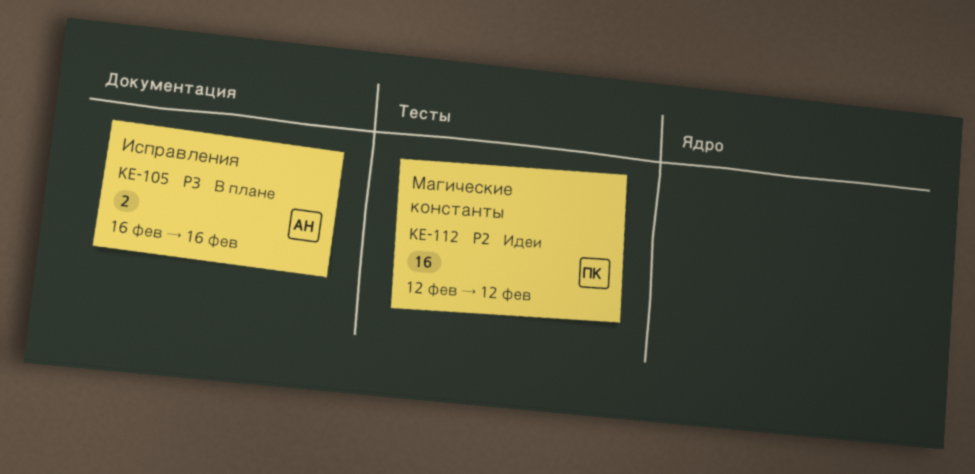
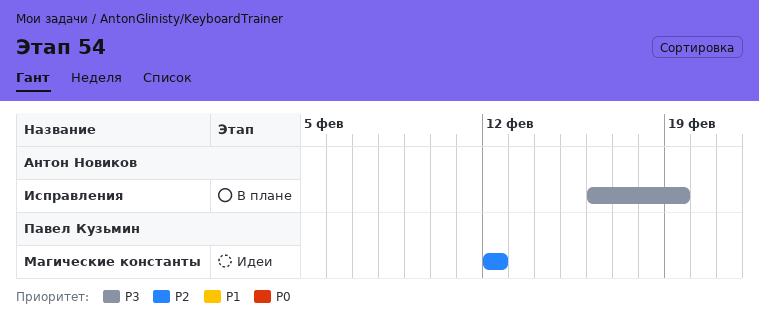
Исправления, due: Feb 16 -> Feb 19

